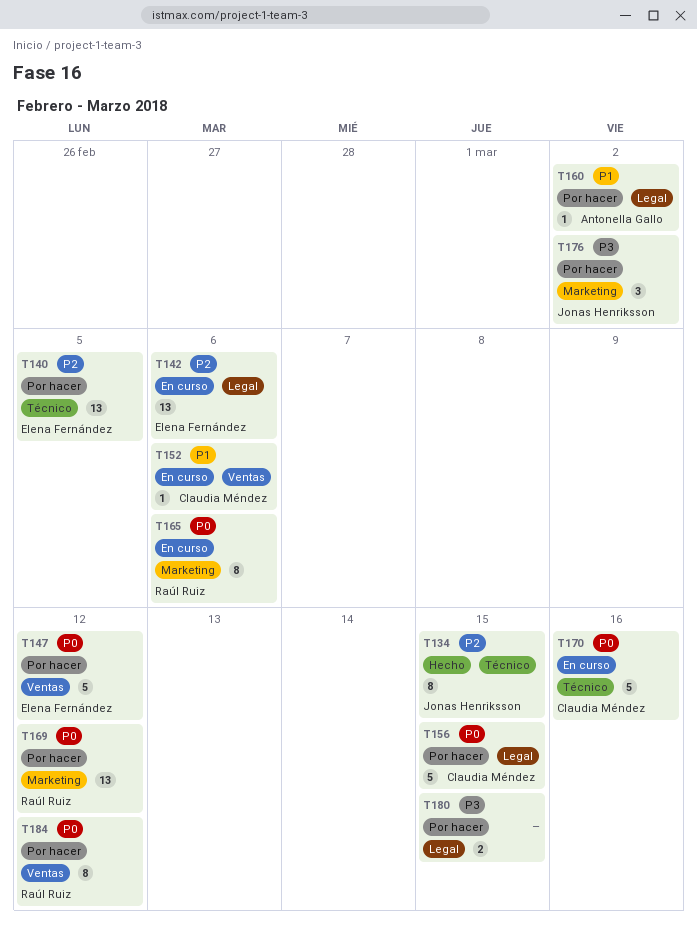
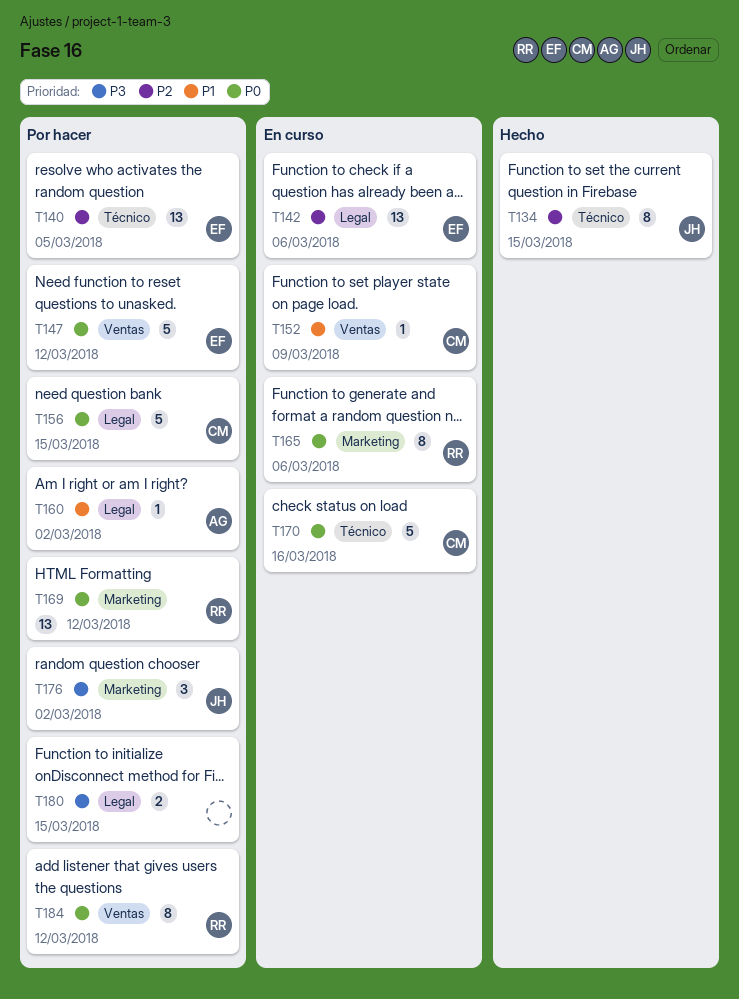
T152, due: Mar 6 -> Mar 9

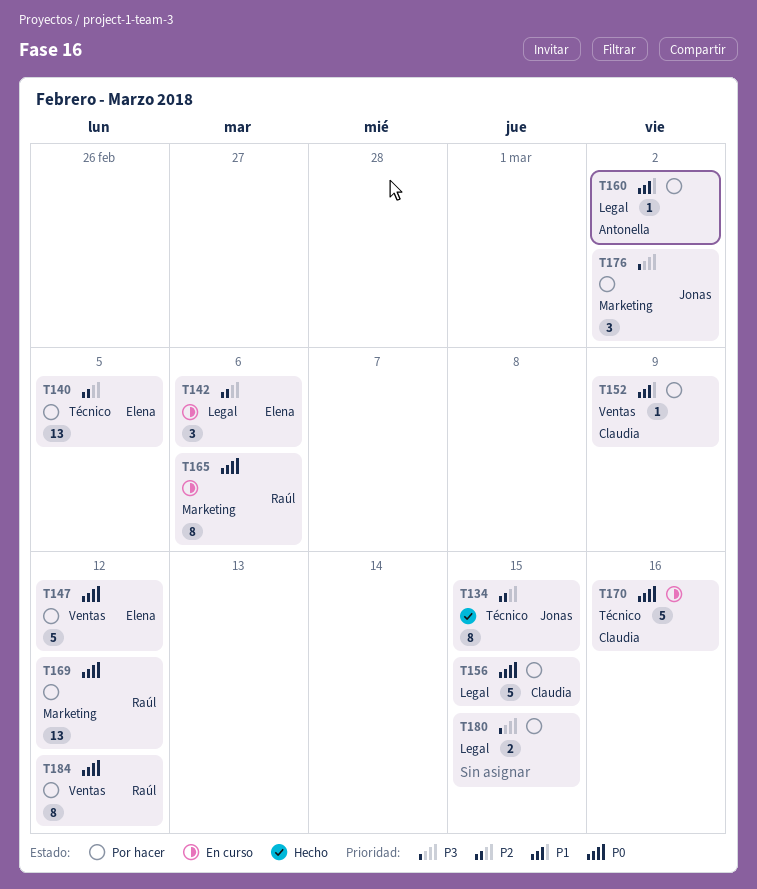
T142, estimate: 13 -> 3
T152, status: En curso -> Por hacer

